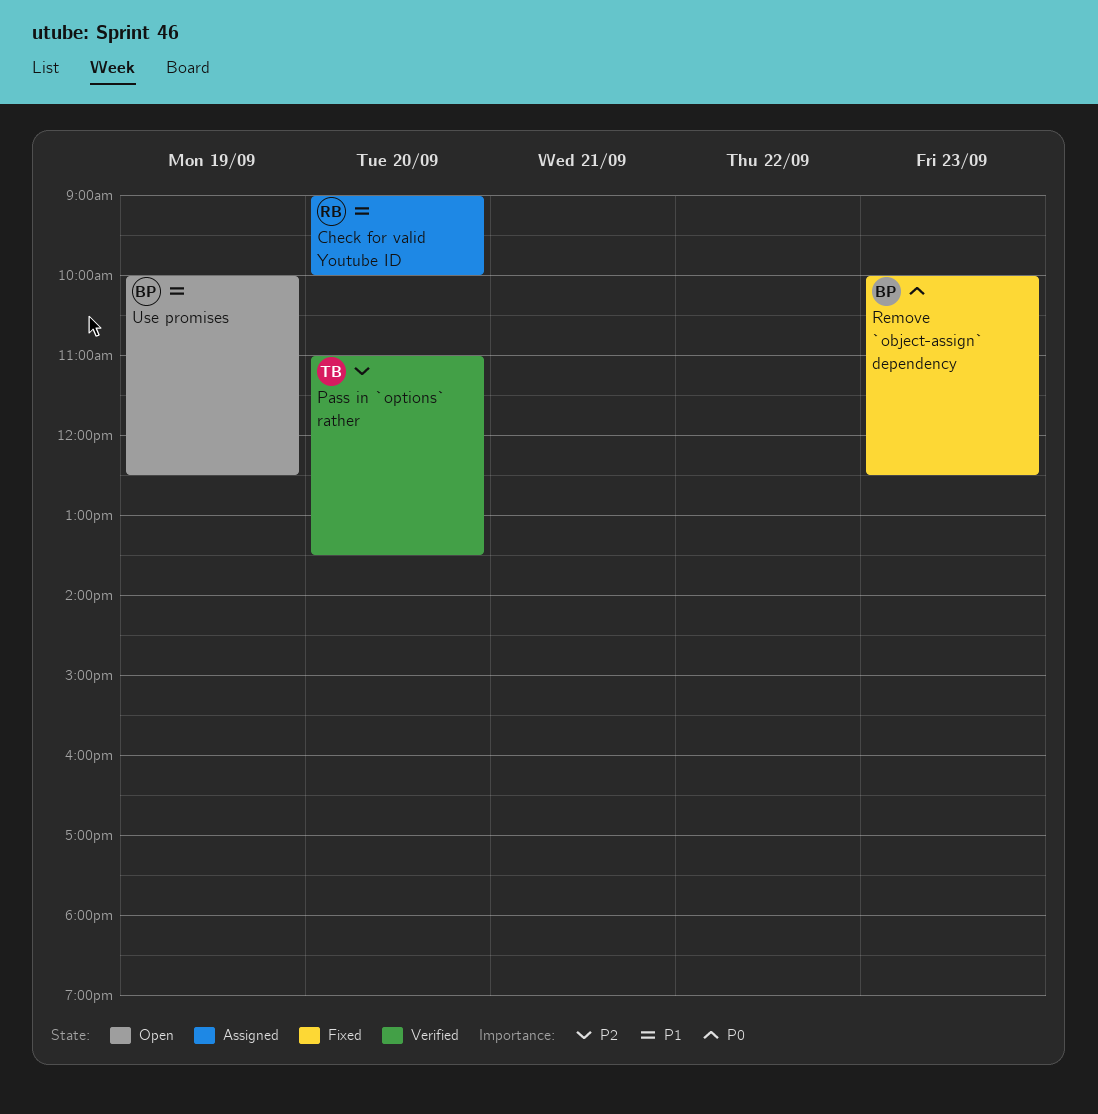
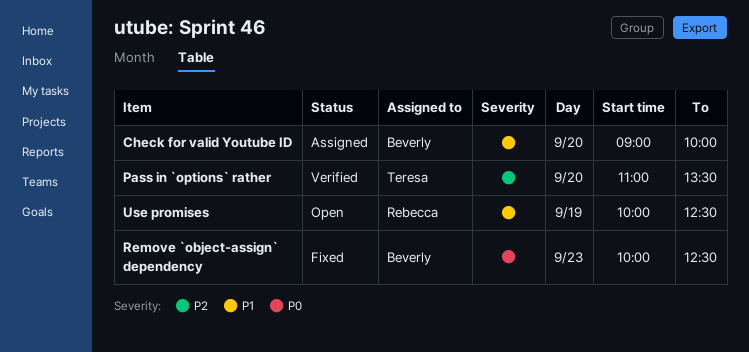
Check for valid Youtube ID, owner: Rebecca -> Beverly
Use promises, owner: Beverly -> Rebecca

